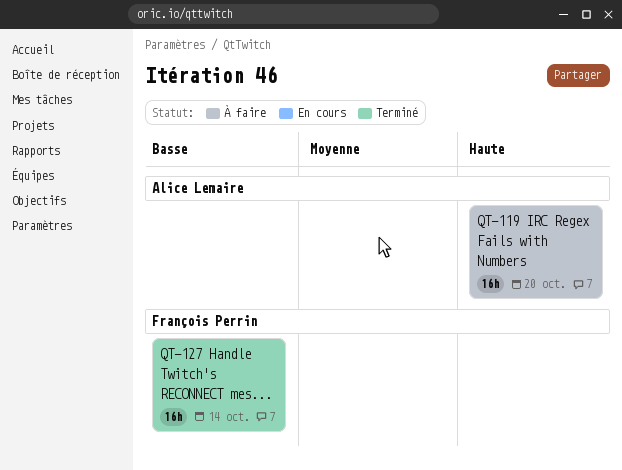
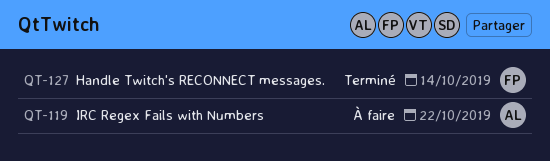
QT-119, due: Oct 20 -> Oct 22

